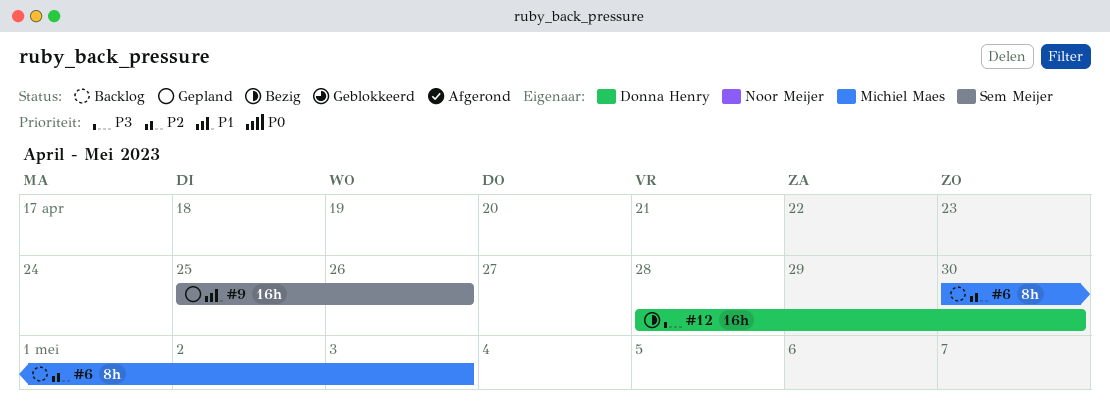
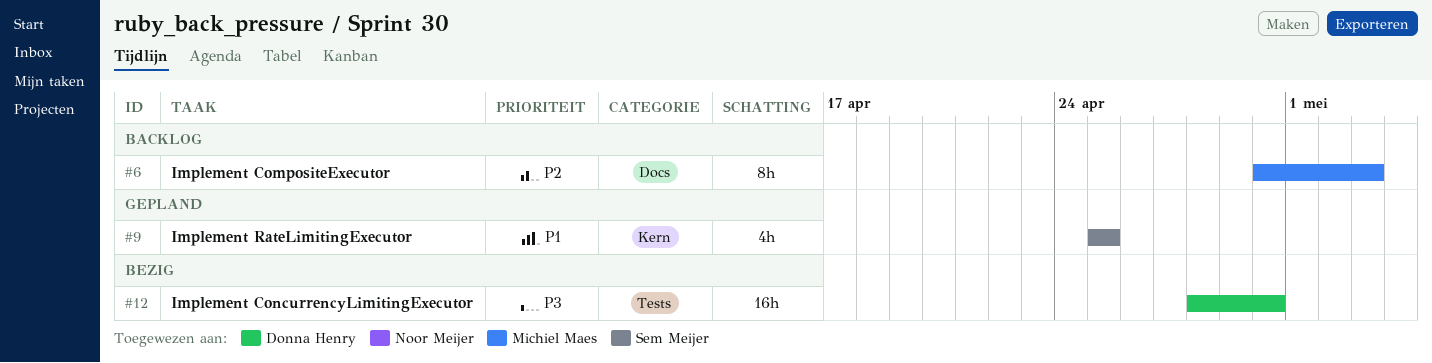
#9, estimate: 16h -> 4h
#9, due: Apr 26 -> Apr 25

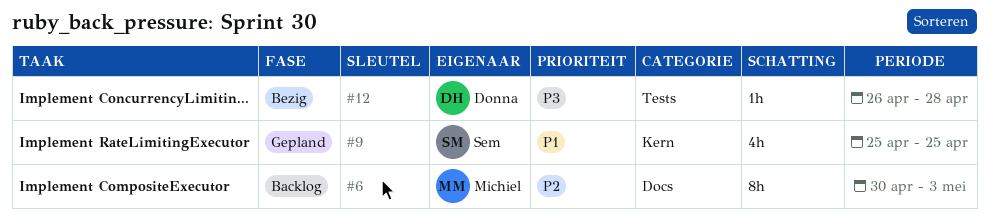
#12, estimate: 16h -> 1h
#12, start: Apr 28 -> Apr 26
#12, due: Apr 30 -> Apr 28

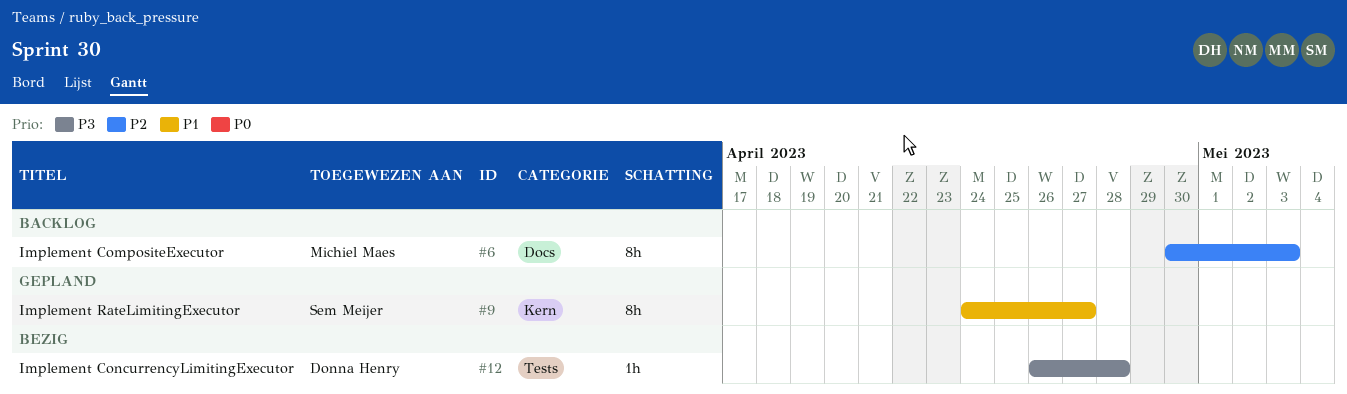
#9, estimate: 4h -> 8h
#9, start: Apr 25 -> Apr 24
#9, due: Apr 25 -> Apr 27

